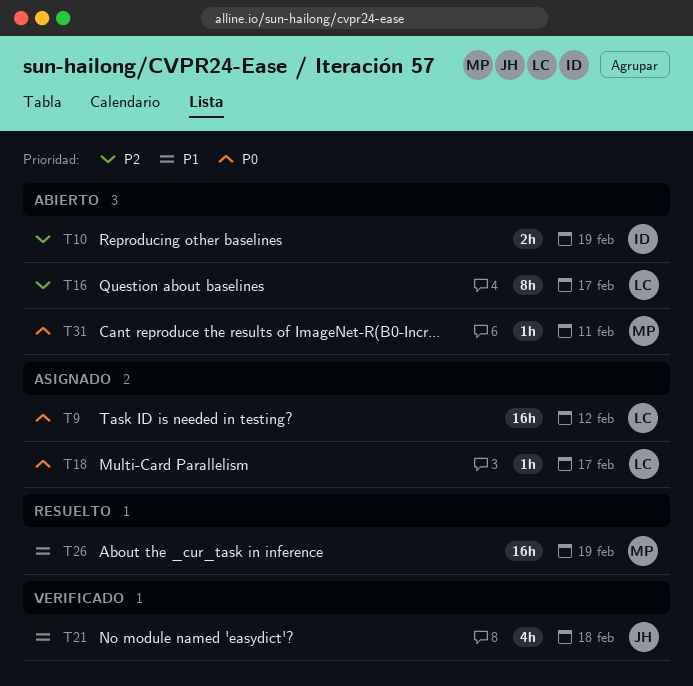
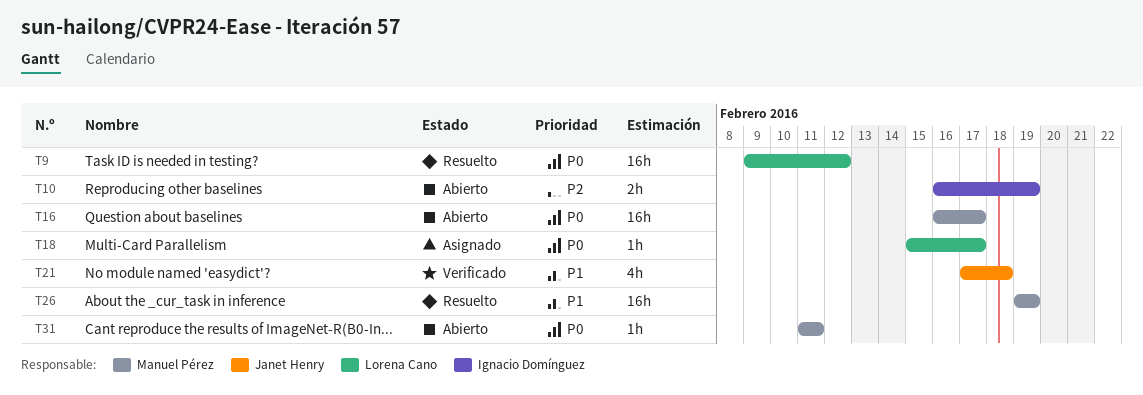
T9, status: Asignado -> Resuelto
T16, owner: Lorena Cano -> Manuel Pérez
T16, priority: P2 -> P0
T16, estimate: 8h -> 16h

